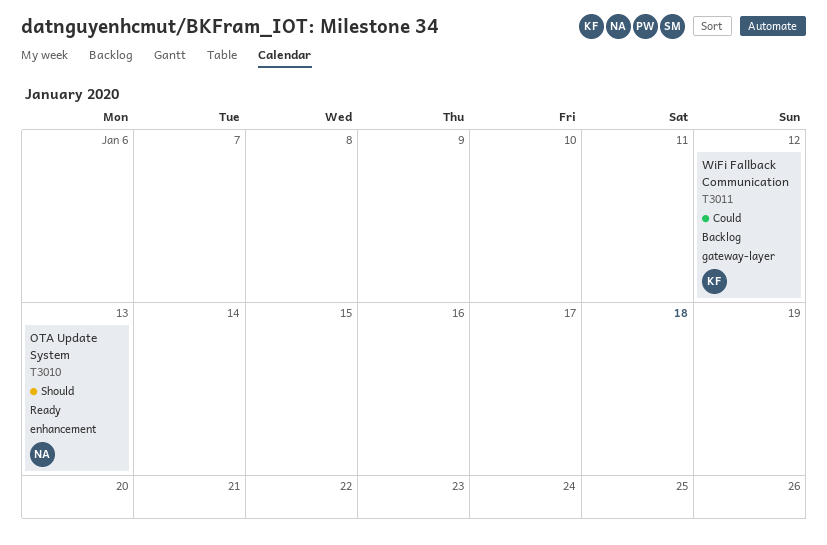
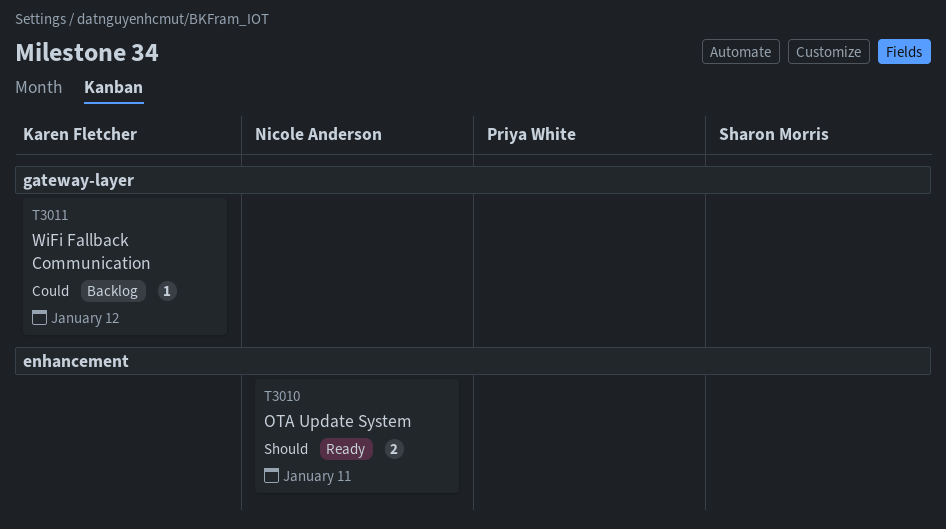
T3010, due: Jan 13 -> Jan 11

